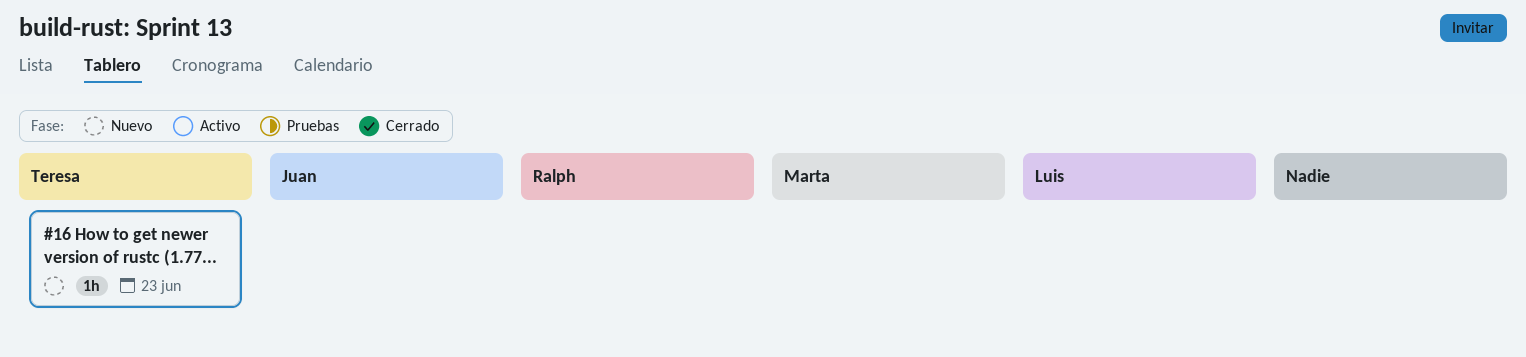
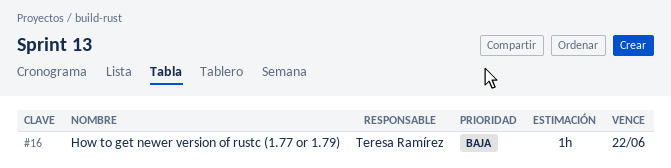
#16, due: Jun 23 -> Jun 22

